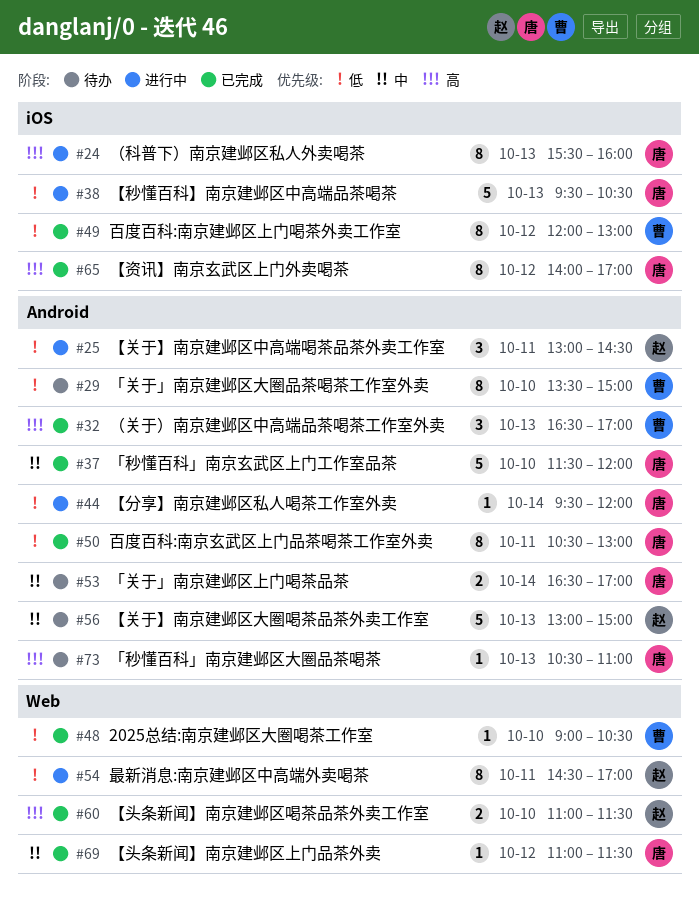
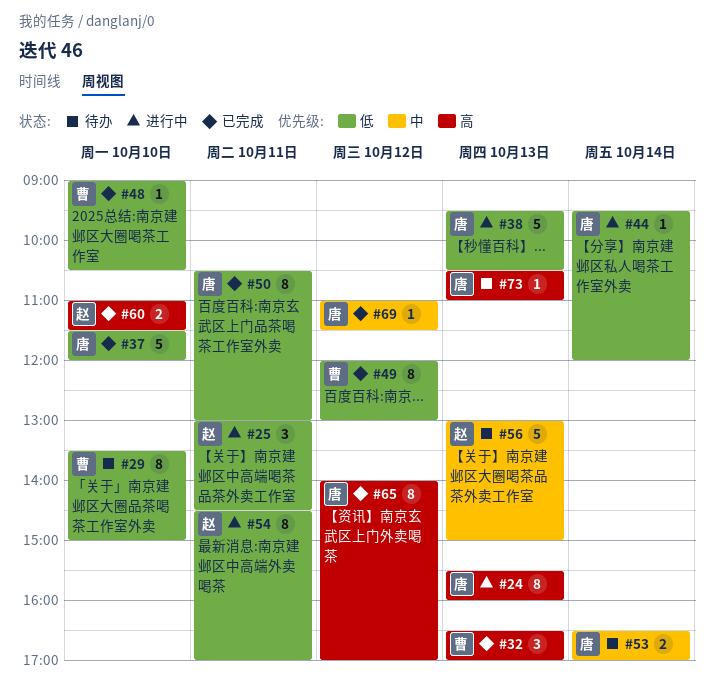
#37, priority: 中 -> 低

